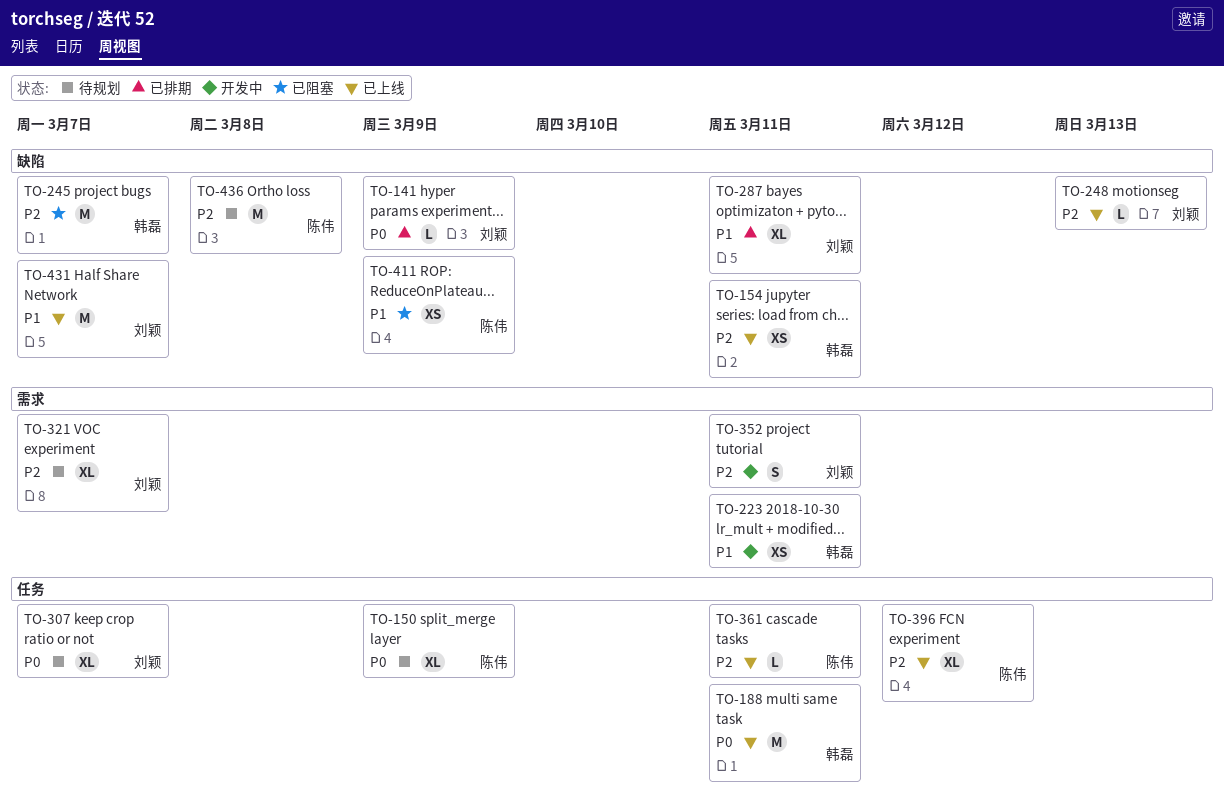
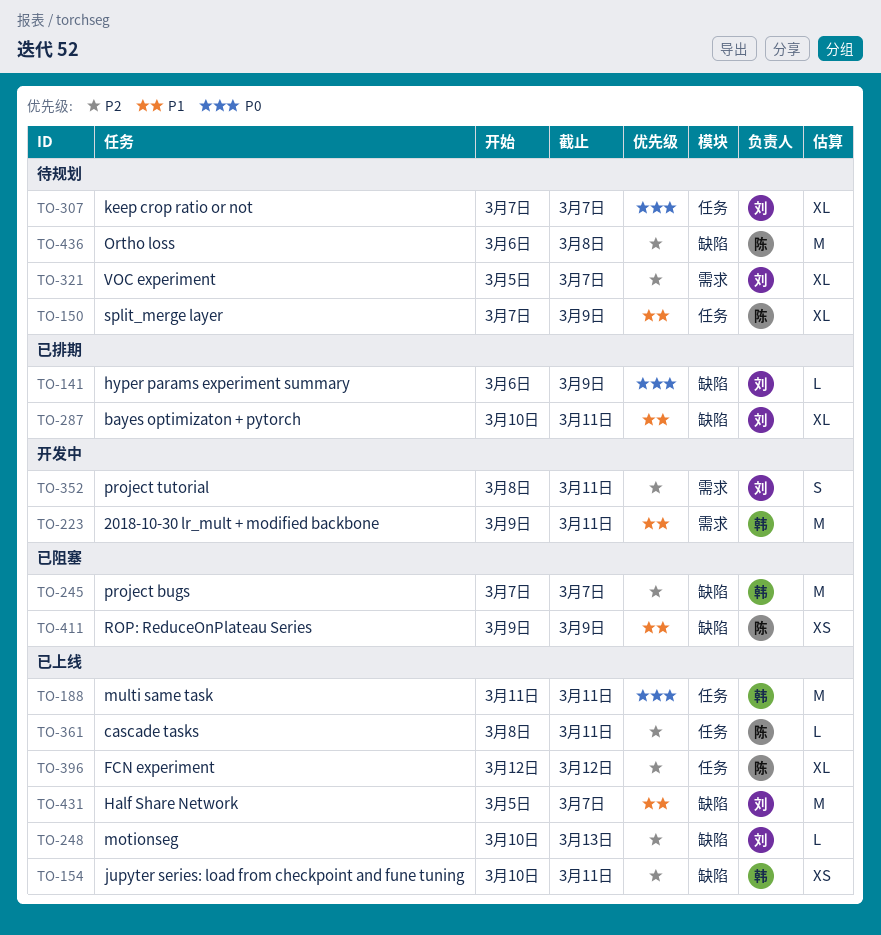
TO-150, priority: P0 -> P1
TO-223, estimate: XS -> M

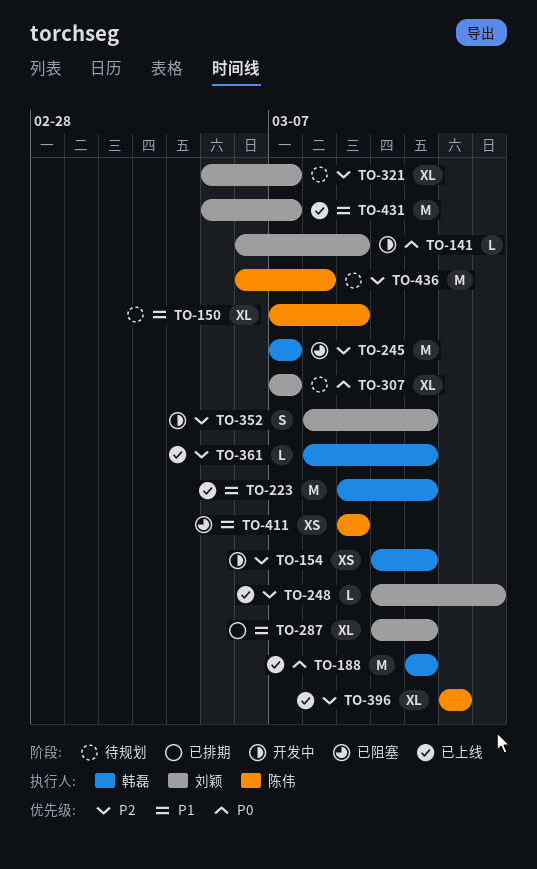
TO-141, status: 已排期 -> 开发中
TO-154, status: 已上线 -> 开发中
TO-223, status: 开发中 -> 已上线
TO-361, owner: 陈伟 -> 韩磊

